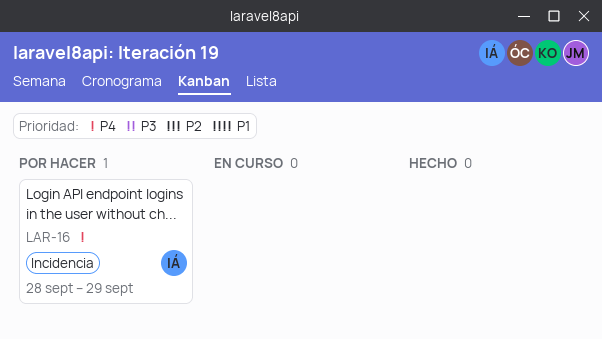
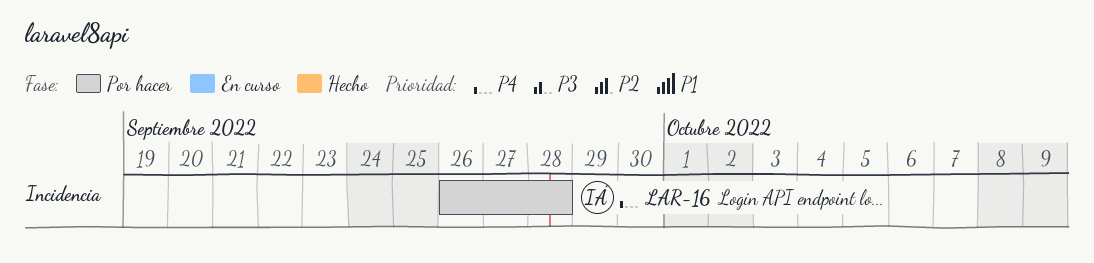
LAR-16, start: Sep 28 -> Sep 26
LAR-16, due: Sep 29 -> Sep 28

